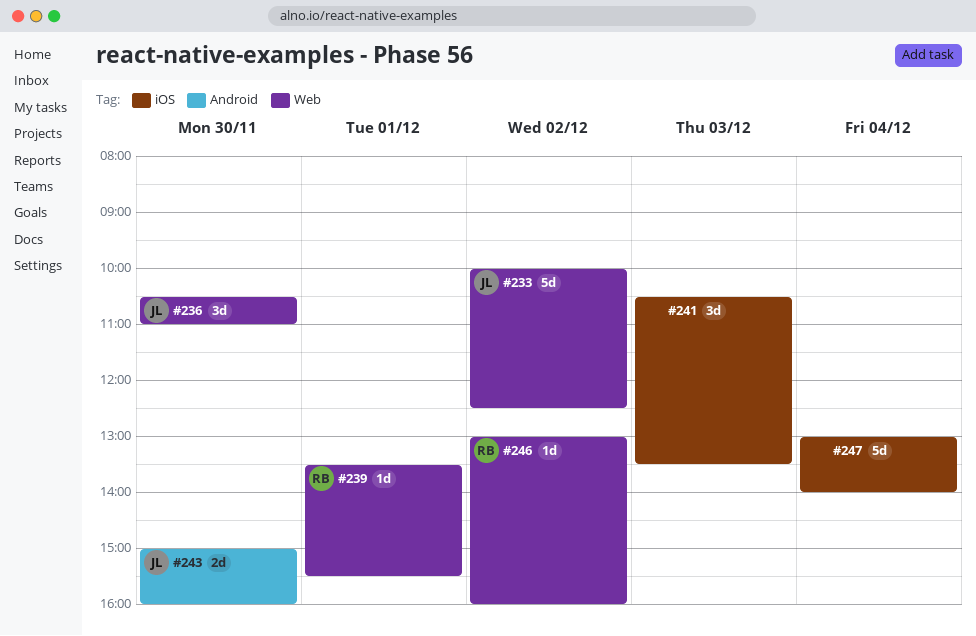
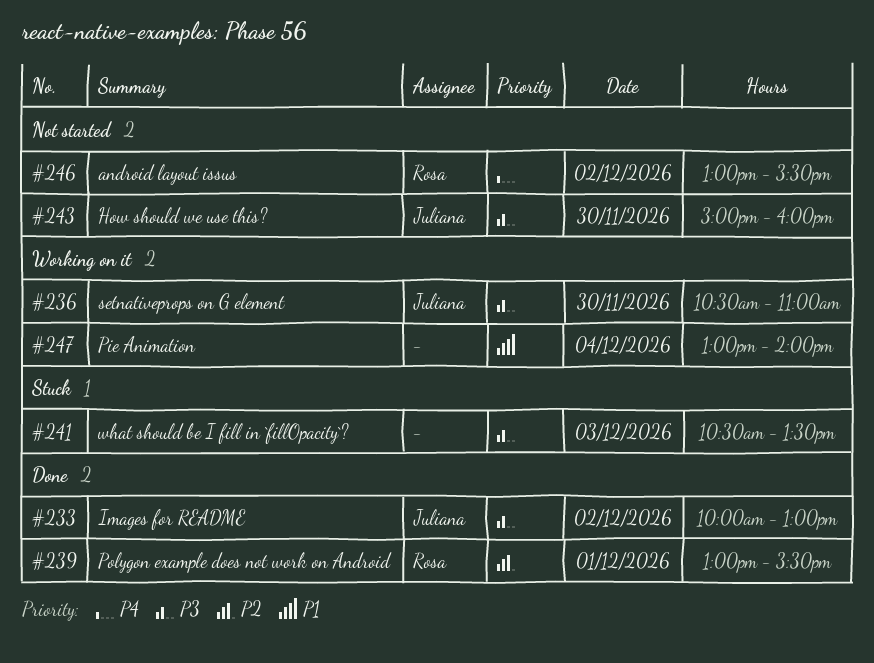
#233, ends: 12:30 -> 13:00
#239, begins: 13:30 -> 13:00
#246, ends: 16:00 -> 15:30

